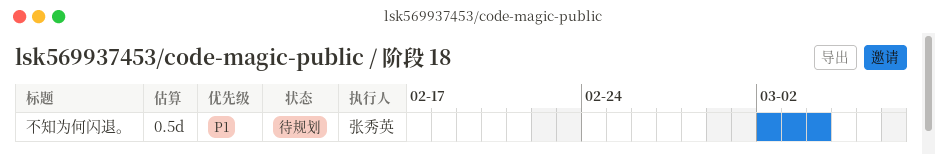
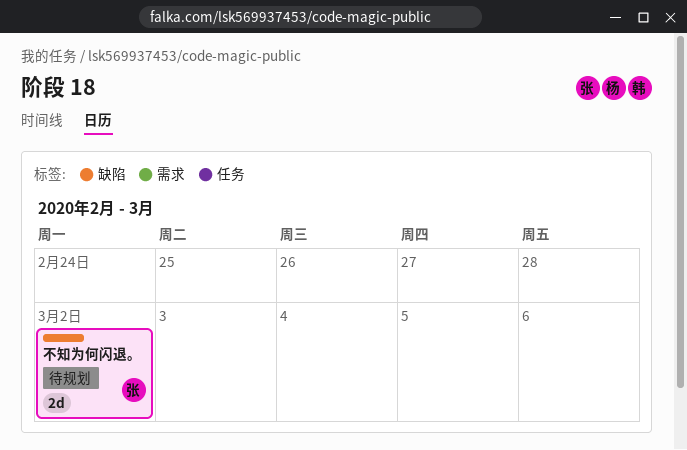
不知为何闪退。, estimate: 0.5d -> 2d
不知为何闪退。, due: Mar 4 -> Mar 2

